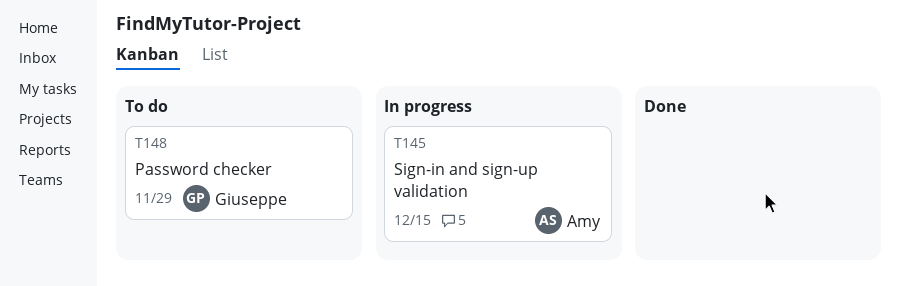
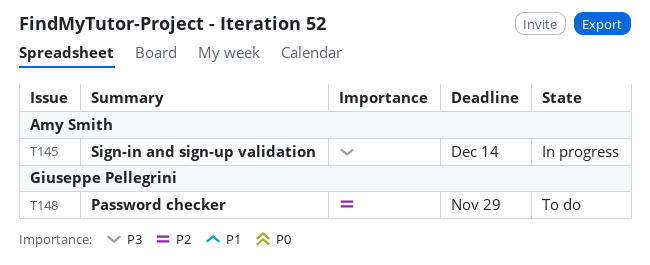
T145, due: Dec 15 -> Dec 14

